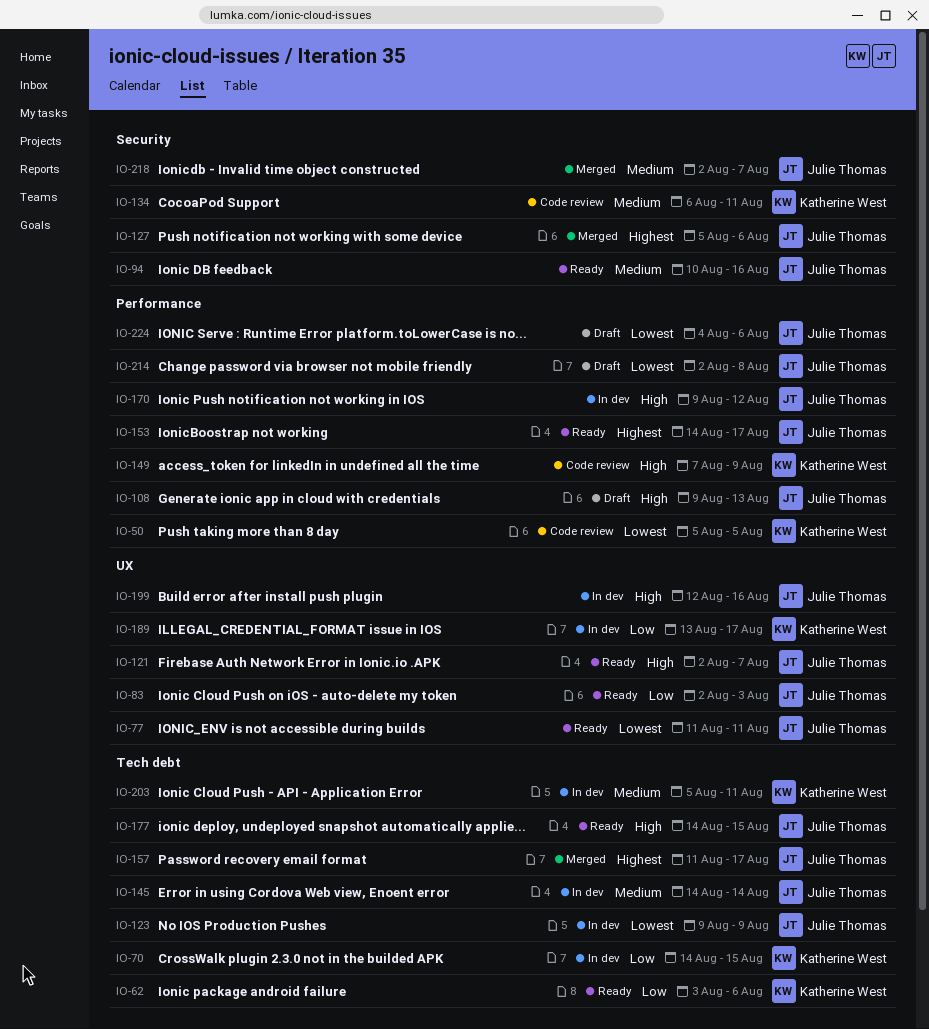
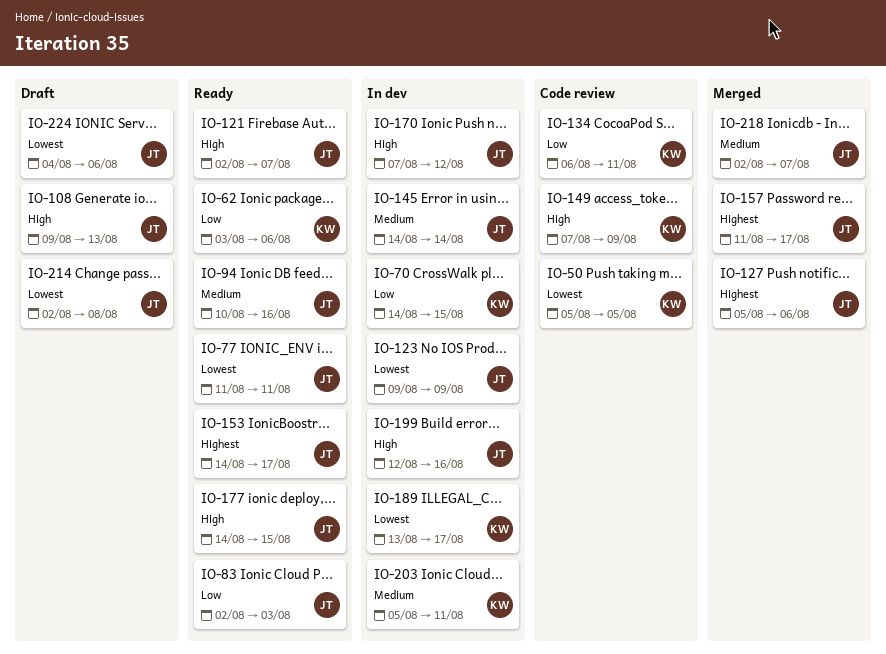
IO-134, priority: Medium -> Low
IO-170, start: Aug 9 -> Aug 7
IO-189, priority: Low -> Lowest

